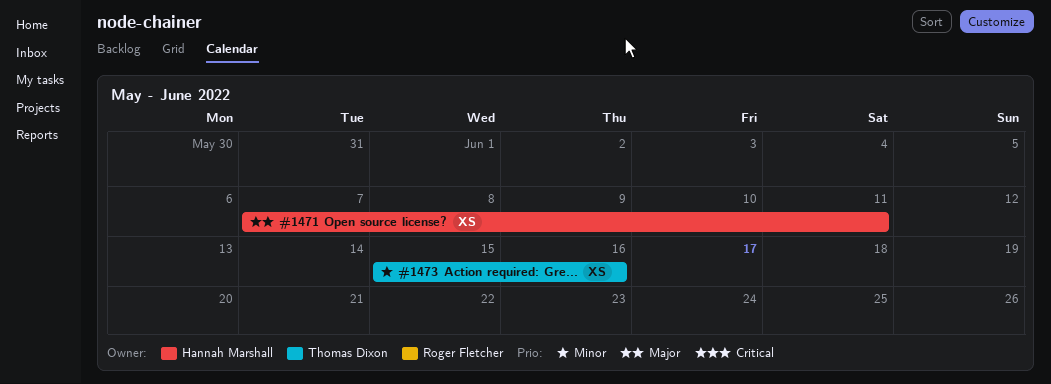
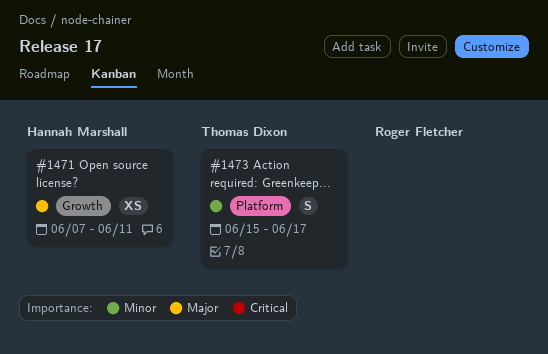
#1473, estimate: XS -> S
#1473, due: Jun 16 -> Jun 17

